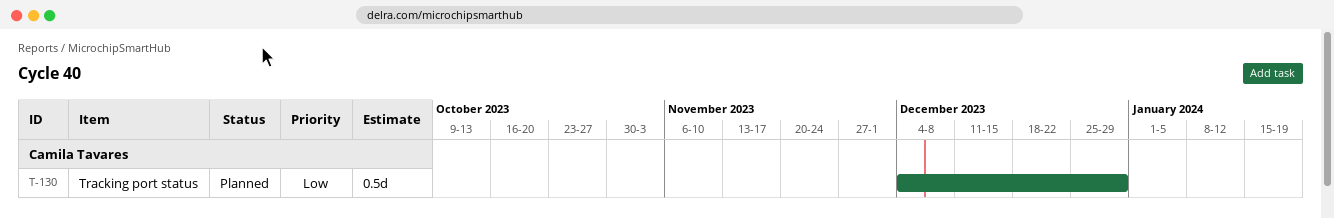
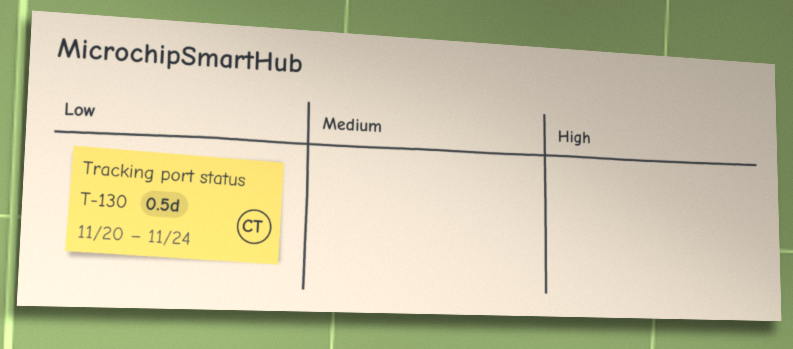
T-130, start: Dec 4 -> Nov 20
T-130, due: Dec 29 -> Nov 24

